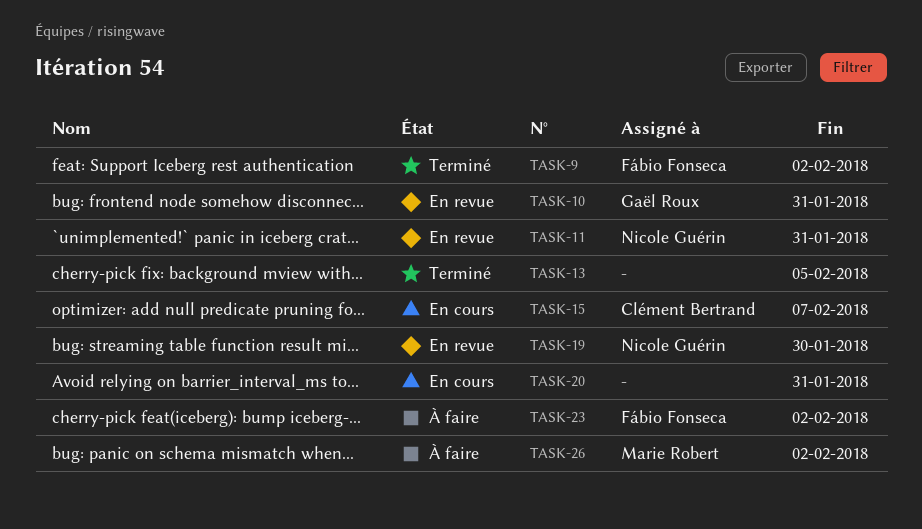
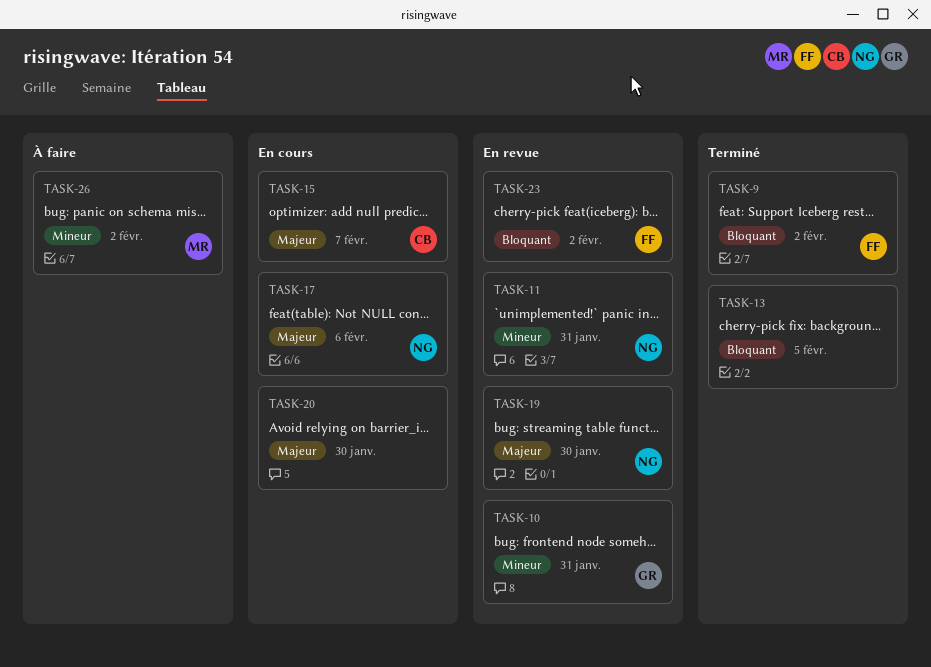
TASK-17: none -> present
TASK-20, due: Jan 31 -> Jan 30
TASK-23, status: À faire -> En revue

